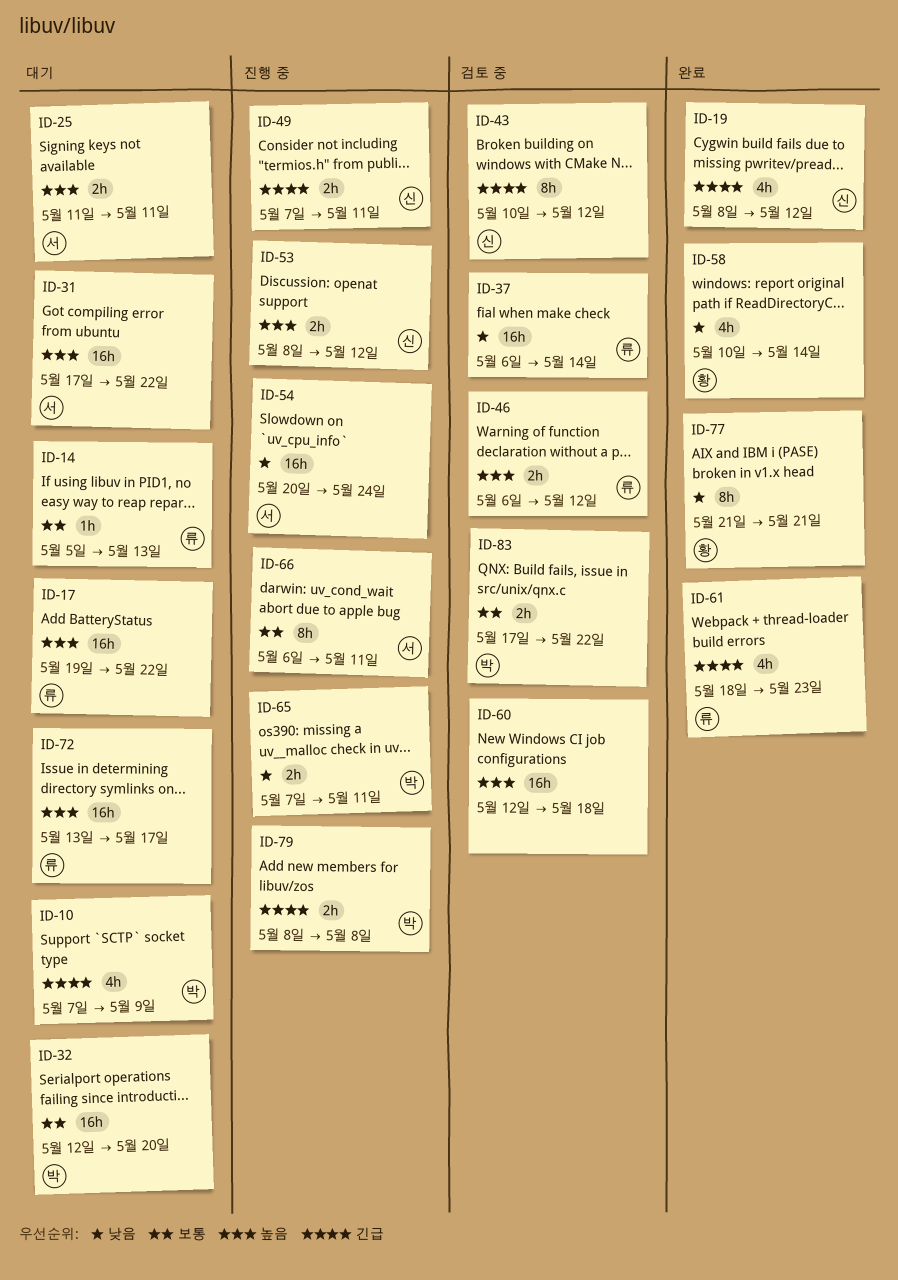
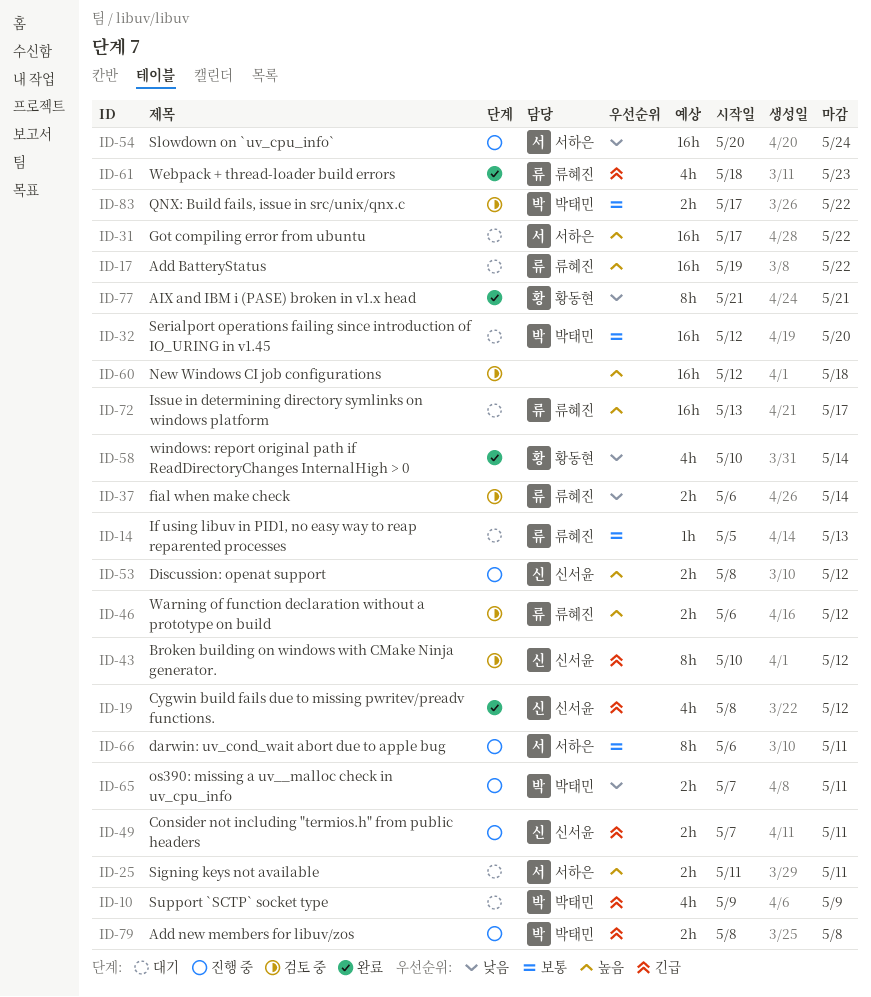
ID-10, start: May 7 -> May 9
ID-37, estimate: 16h -> 2h

